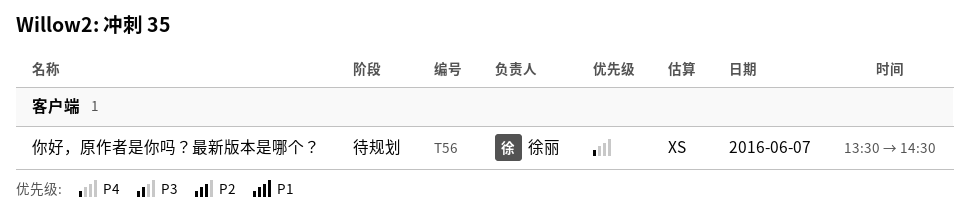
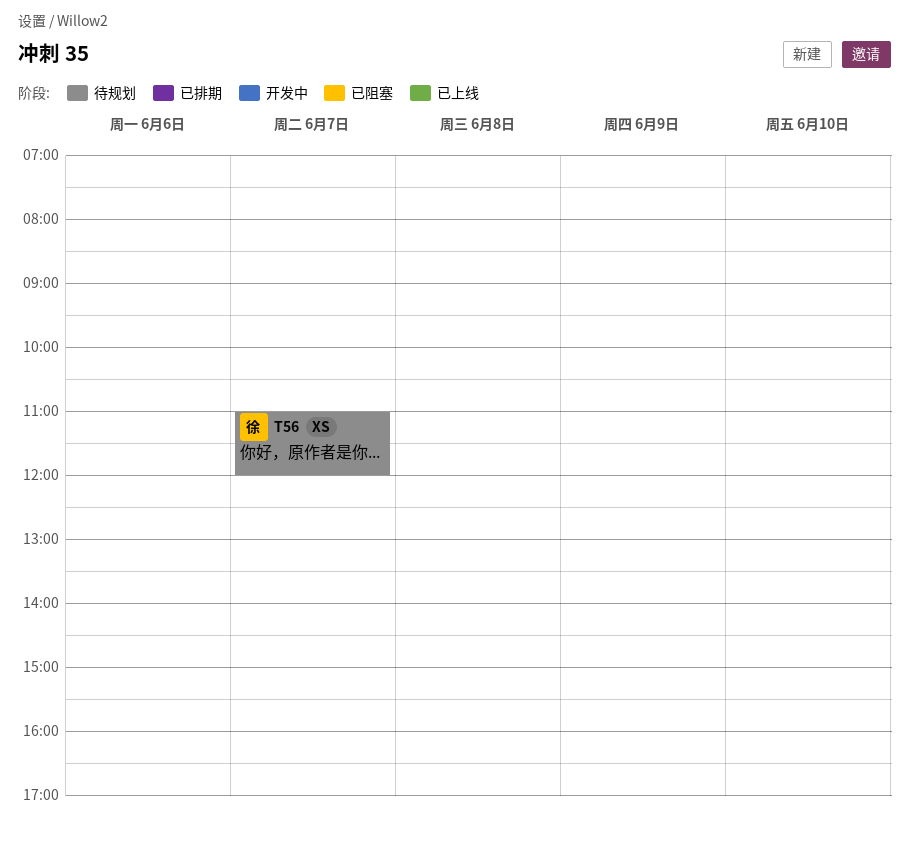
T56, begins: 13:30 -> 11:00
T56, ends: 14:30 -> 12:00

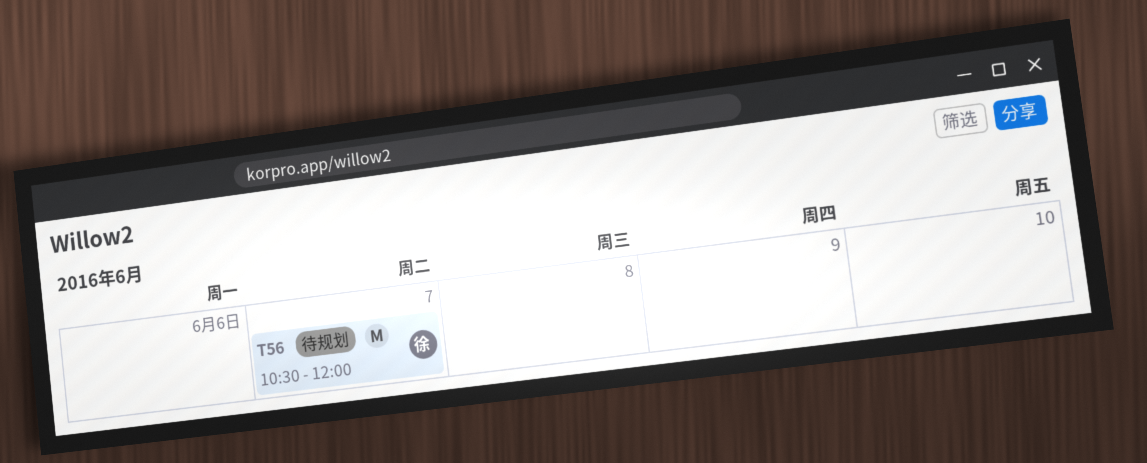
T56, estimate: XS -> M
T56, begins: 11:00 -> 10:30

